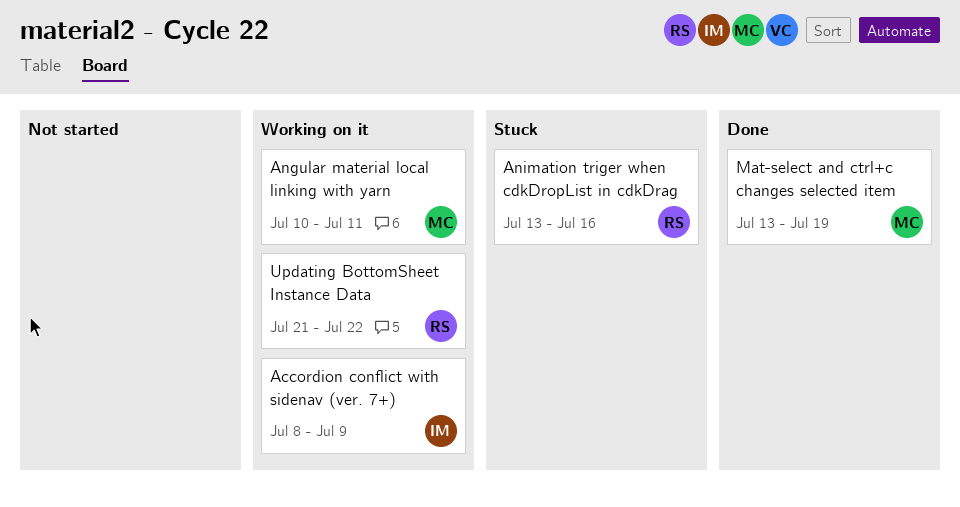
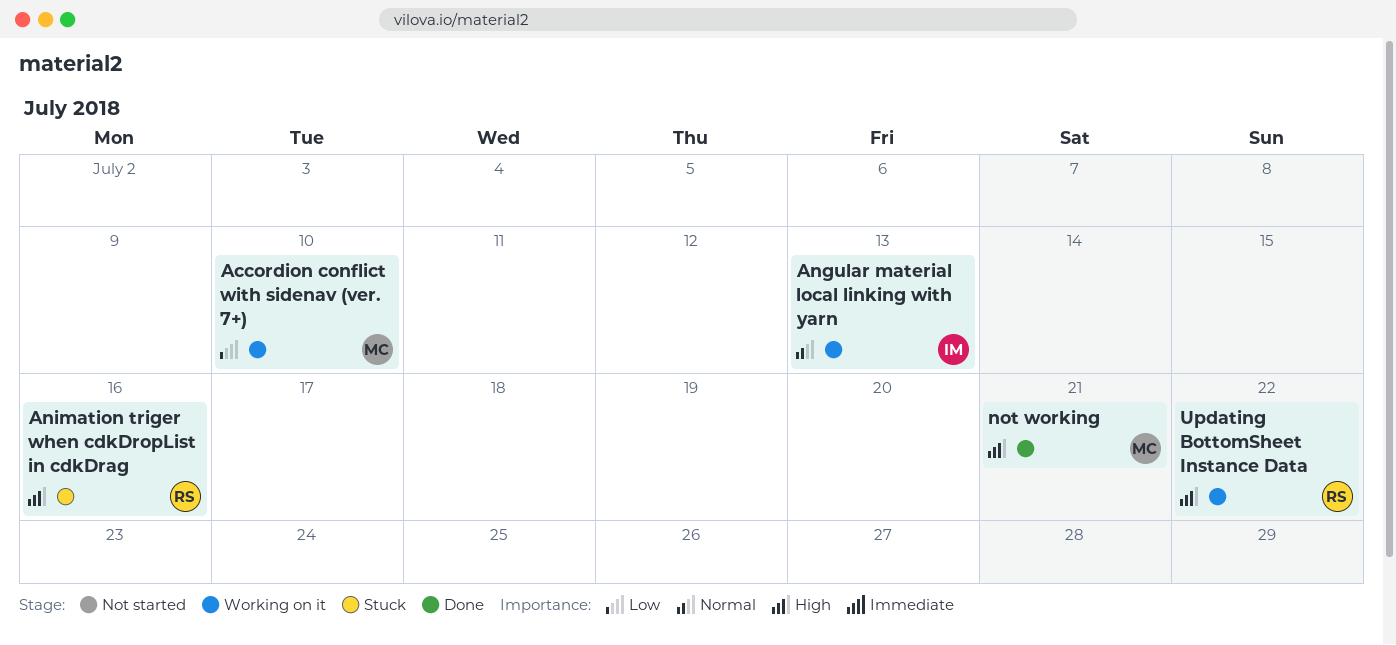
Accordion conflict with sidenav (ver. 7+), owner: IM -> MC
Accordion conflict with sidenav (ver. 7+), due: Jul 9 -> Jul 10
Angular material local linking with yarn, owner: MC -> IM
Angular material local linking with yarn, due: Jul 11 -> Jul 13
Mat-select and ctrl+c changes selected item: present -> none
not working: none -> present

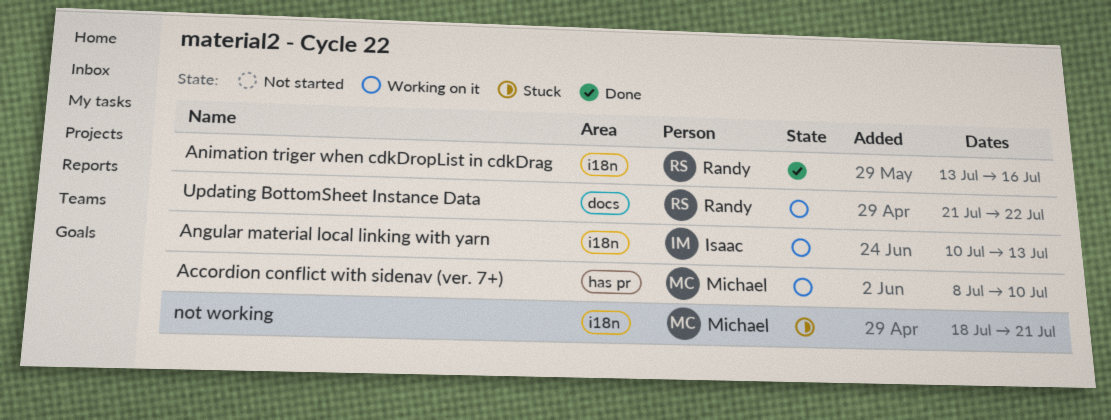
Animation triger when cdkDropList in cdkDrag, status: Stuck -> Done
not working, status: Done -> Stuck

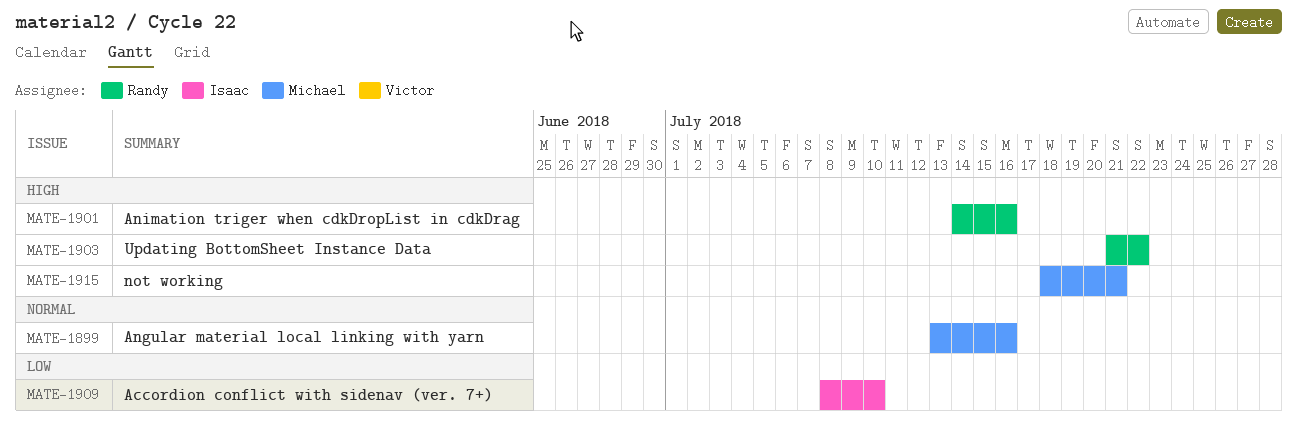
Accordion conflict with sidenav (ver. 7+), owner: Michael -> Isaac
Angular material local linking with yarn, owner: Isaac -> Michael
Angular material local linking with yarn, start: Jul 10 -> Jul 13
Angular material local linking with yarn, due: Jul 13 -> Jul 16
Animation triger when cdkDropList in cdkDrag, start: Jul 13 -> Jul 14

